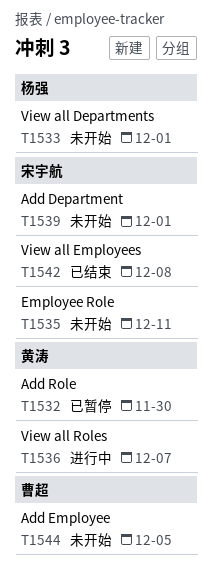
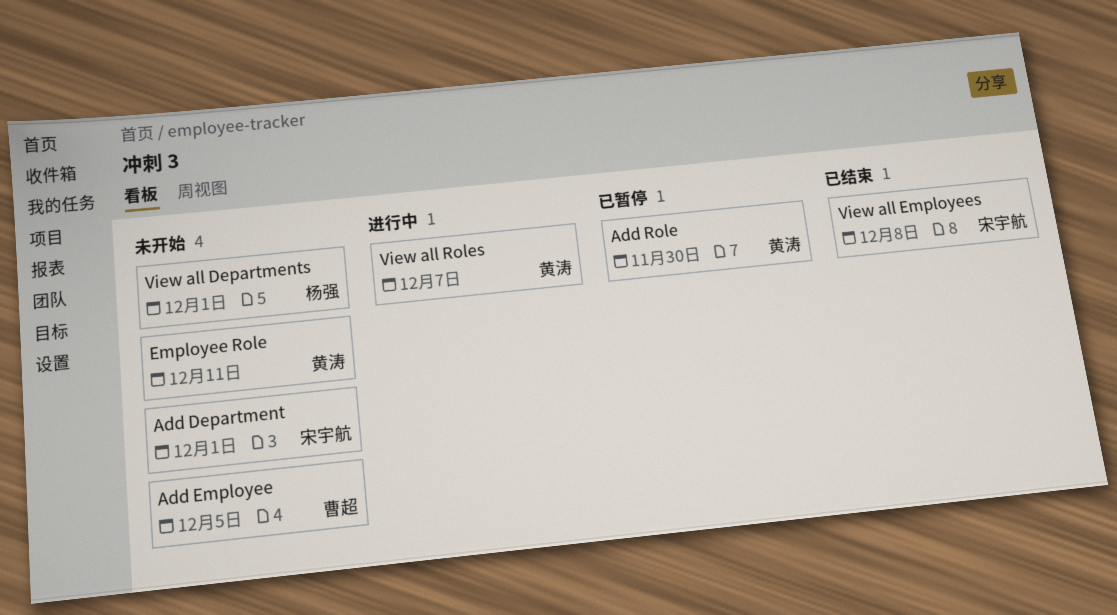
Employee Role, owner: 宋宇航 -> 黄涛

